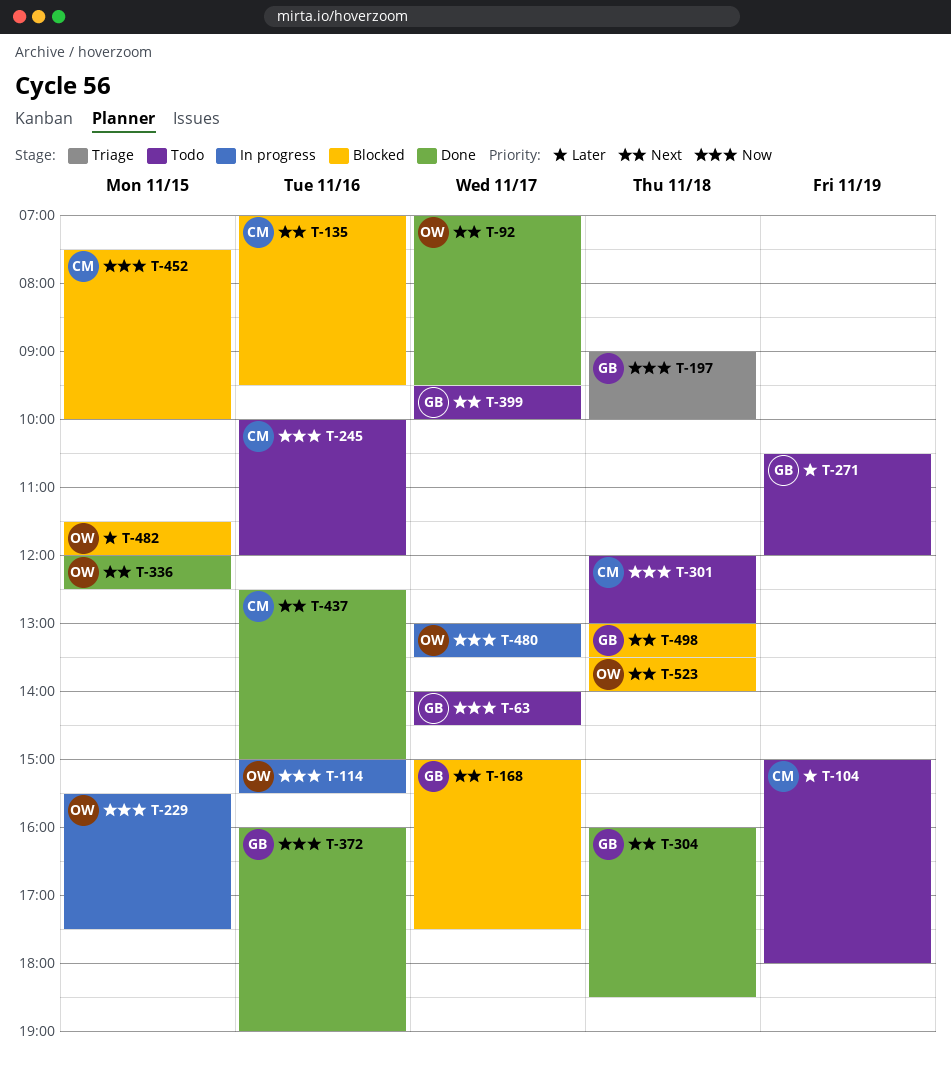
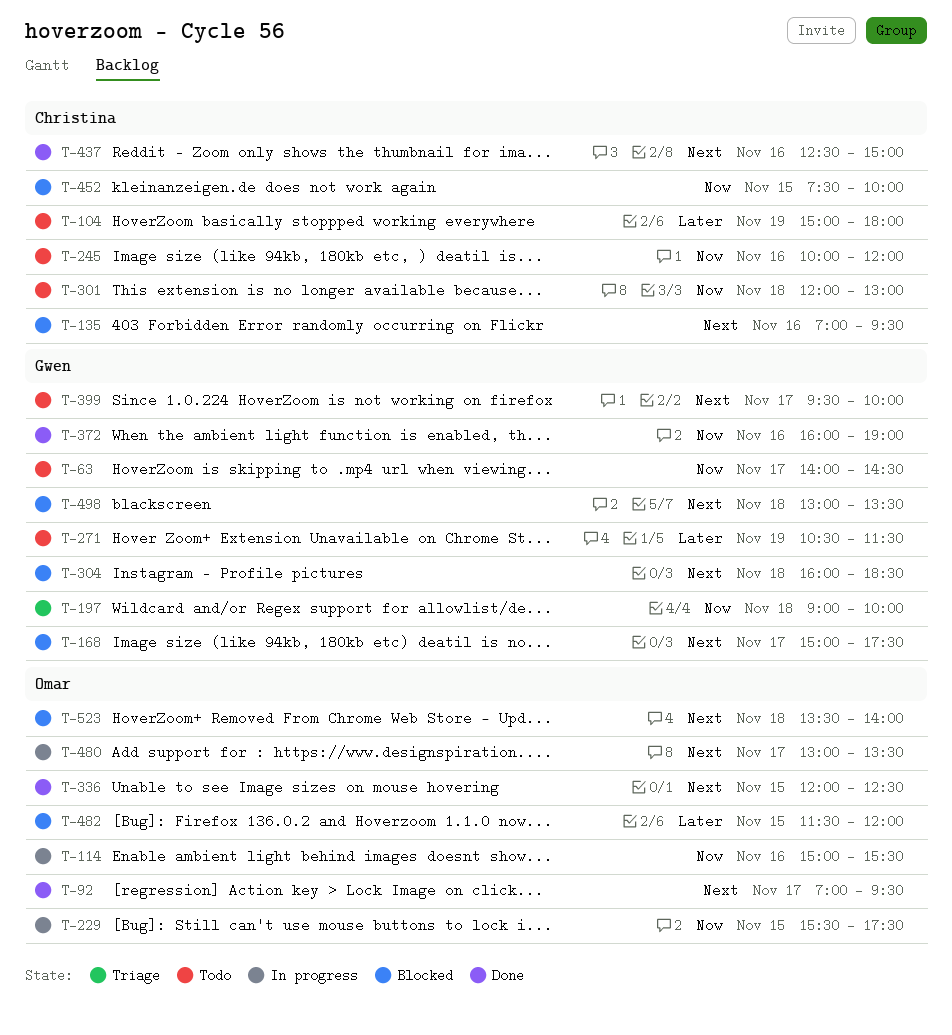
T-271, ends: 12:00 -> 11:30
T-304, status: Done -> Blocked
T-480, priority: Now -> Next

